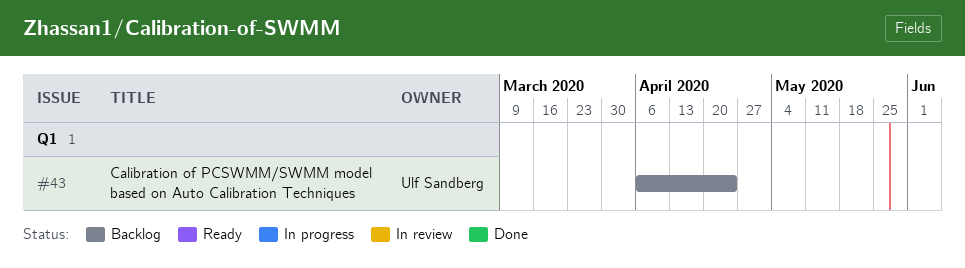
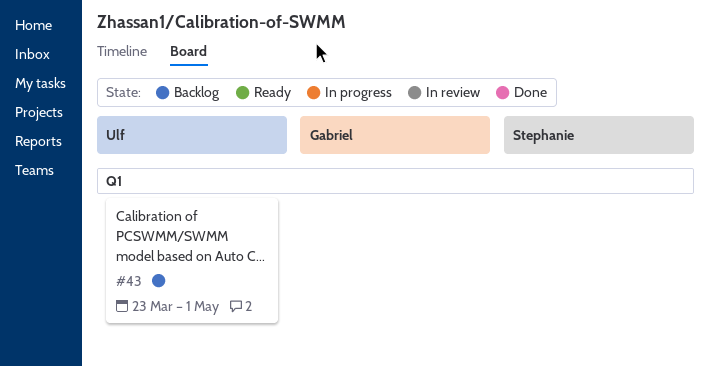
#43, start: Apr 6 -> Mar 23
#43, due: Apr 24 -> May 1

